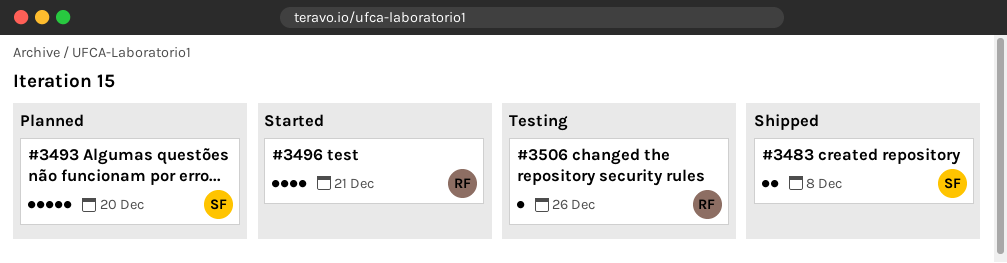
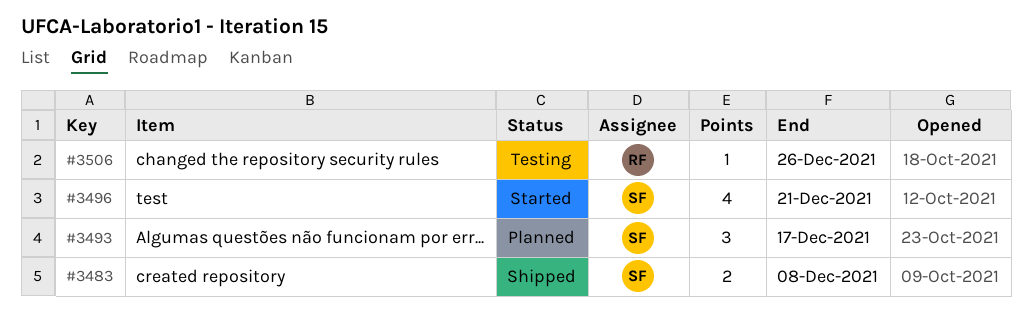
#3493, estimate: 5 -> 3
#3493, due: Dec 20 -> Dec 17
#3496, owner: RF -> SF

